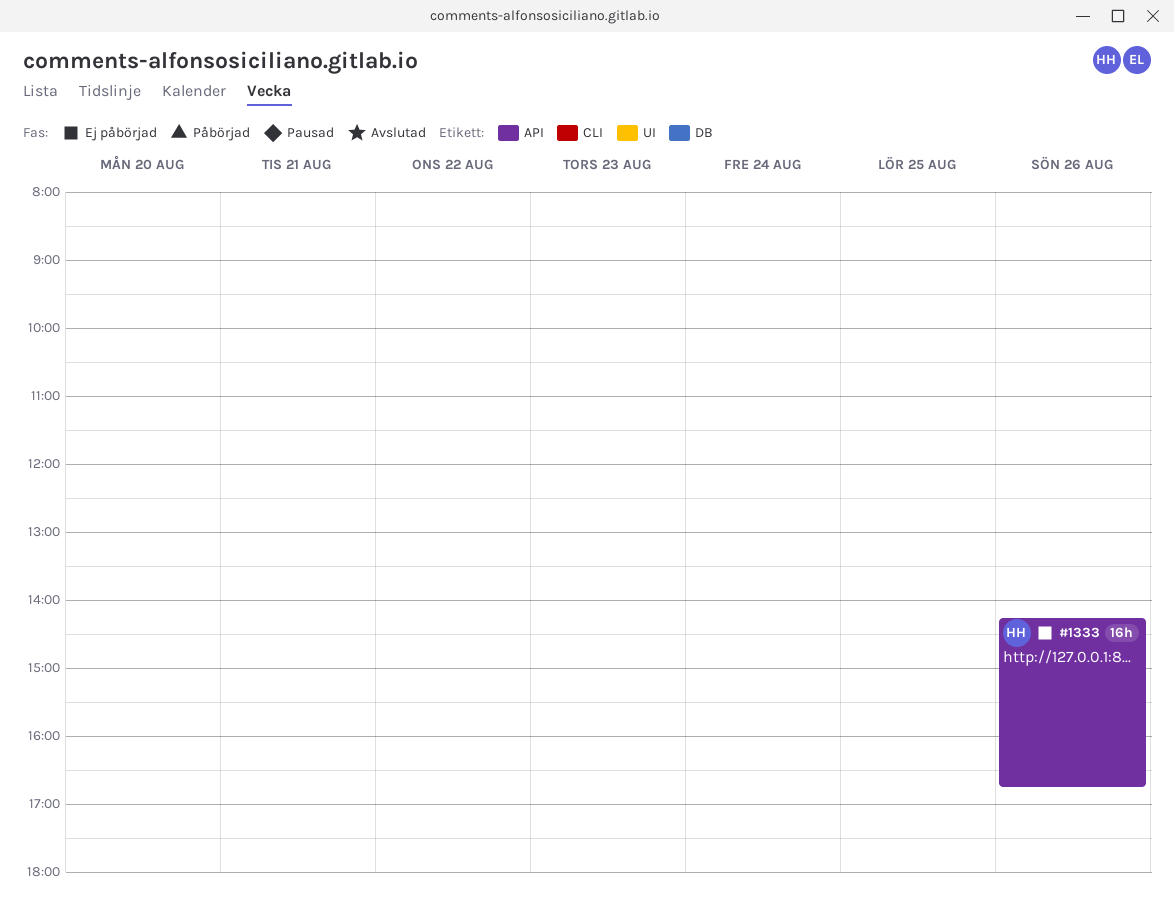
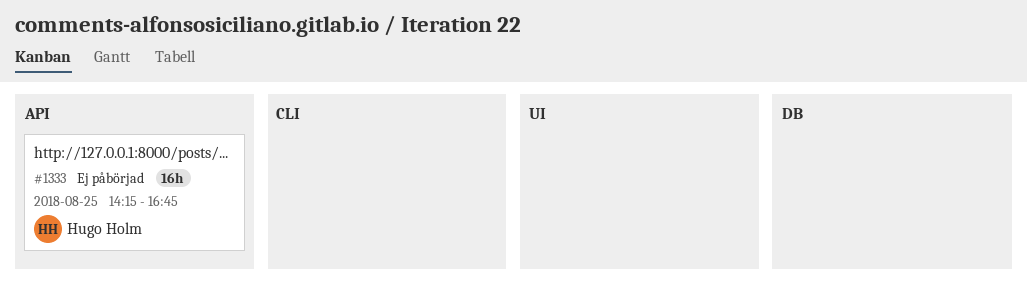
#1333, day: Aug 26 -> Aug 25

